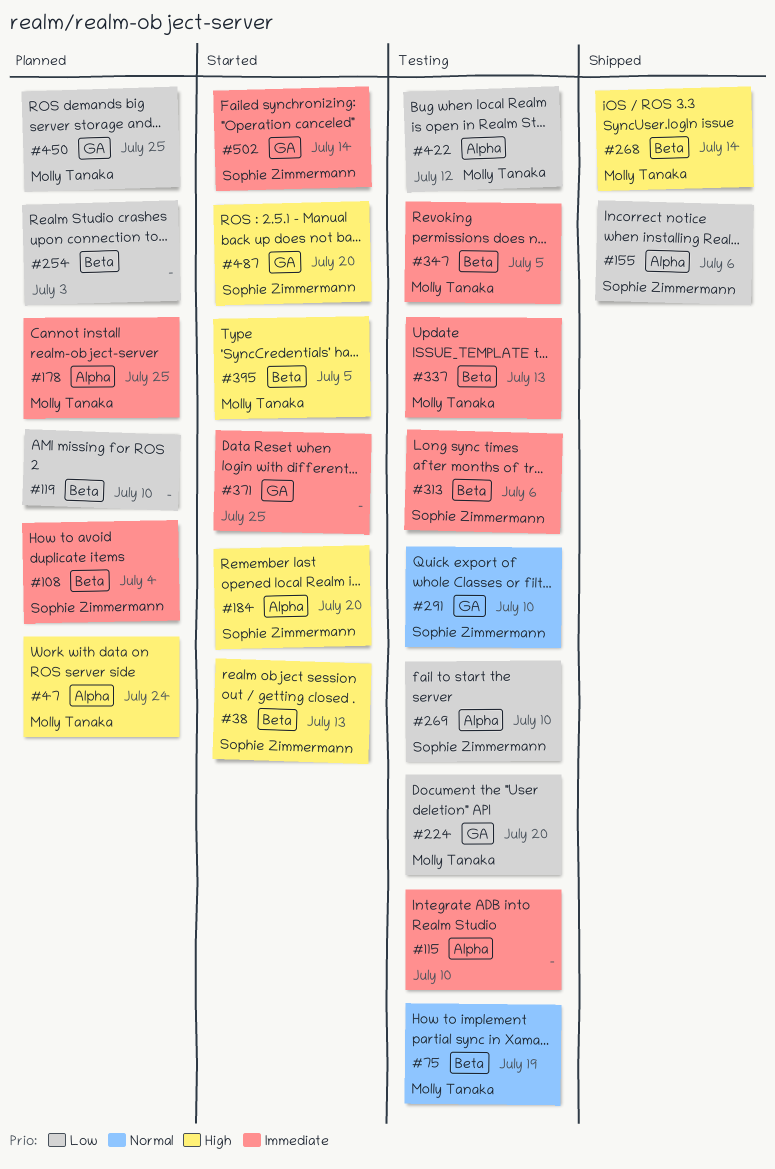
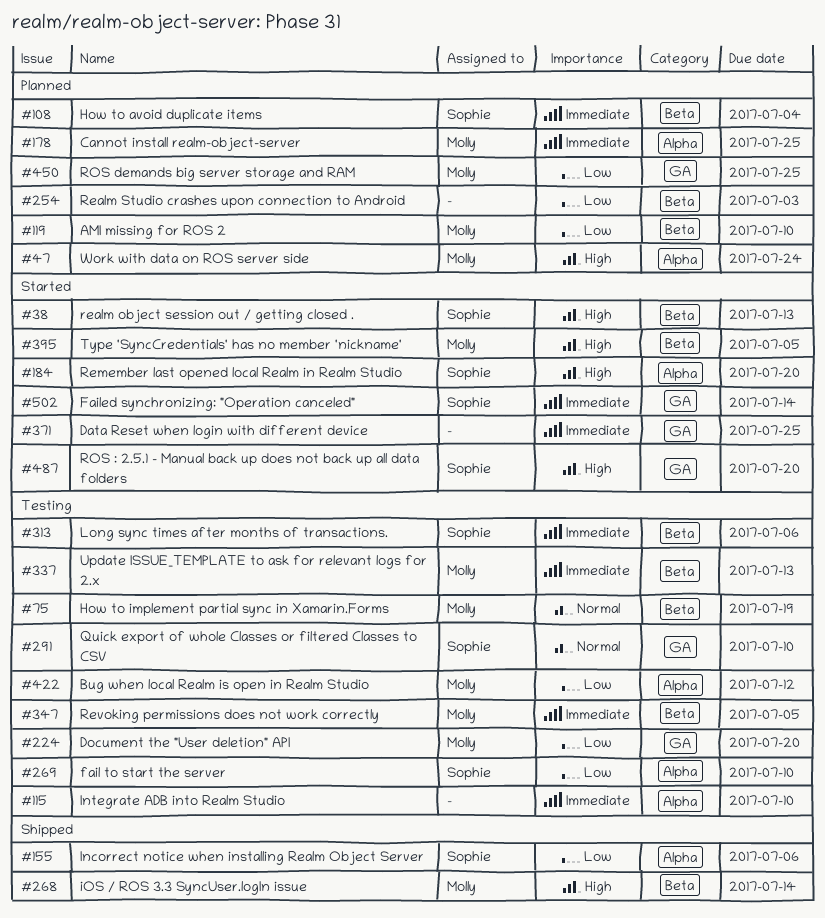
#119, owner: none -> Molly Tanaka

